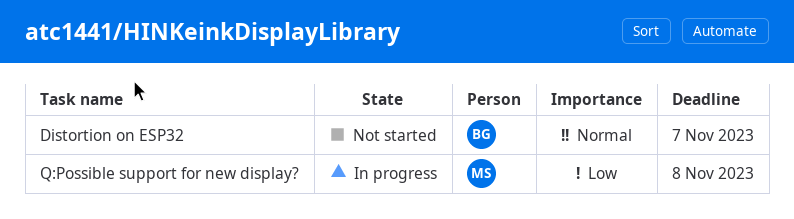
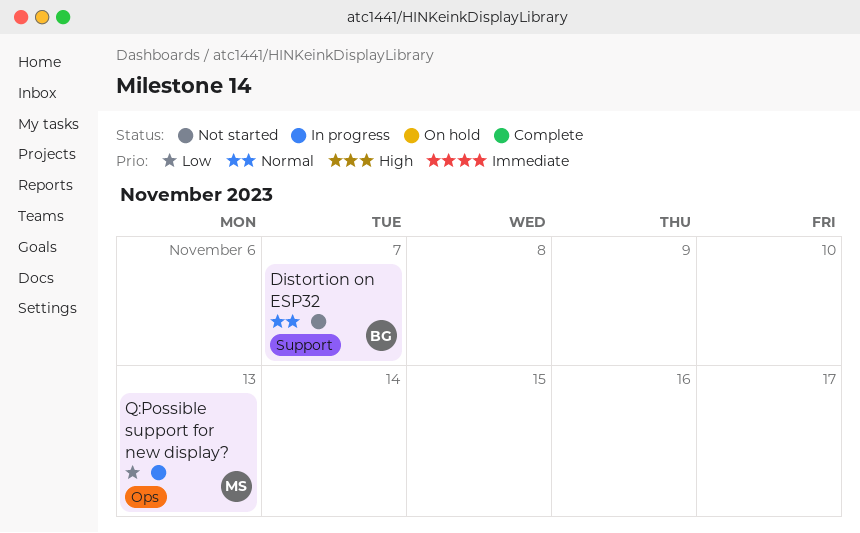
Q:Possible support for new display?, due: Nov 8 -> Nov 13

